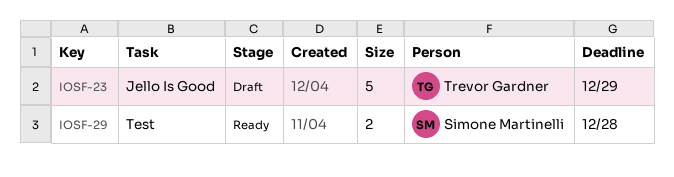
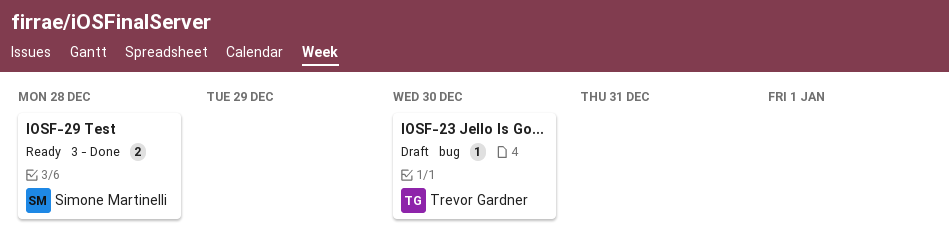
IOSF-23, estimate: 5 -> 1
IOSF-23, due: Dec 29 -> Dec 30

